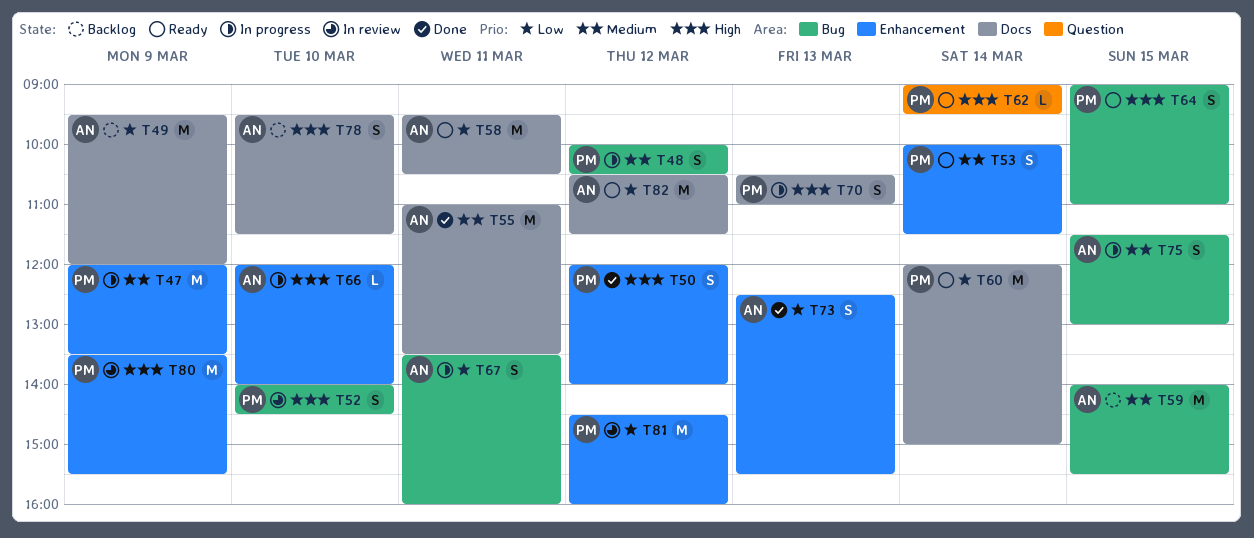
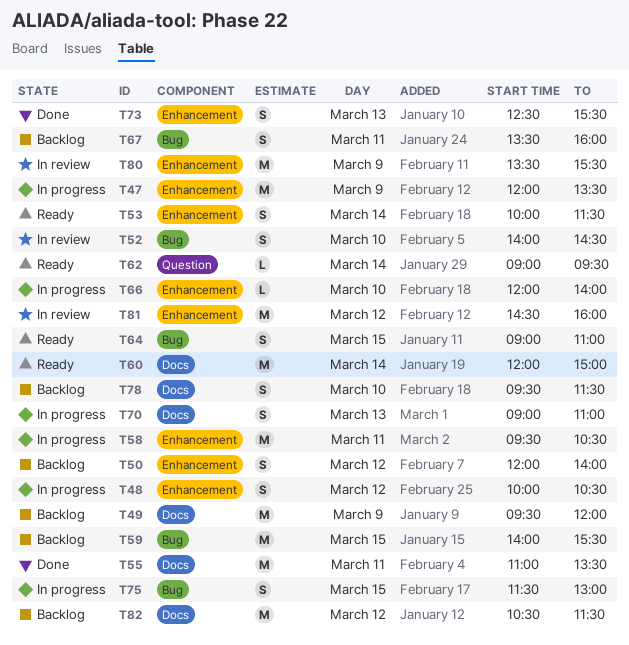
T48, label: Bug -> Enhancement
T50, status: Done -> Backlog
T58, status: Ready -> In progress
T58, label: Docs -> Enhancement
T67, status: In progress -> Backlog
T70, begins: 10:30 -> 09:00
T82, status: Ready -> Backlog

